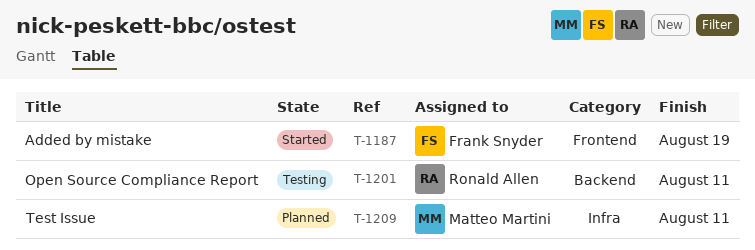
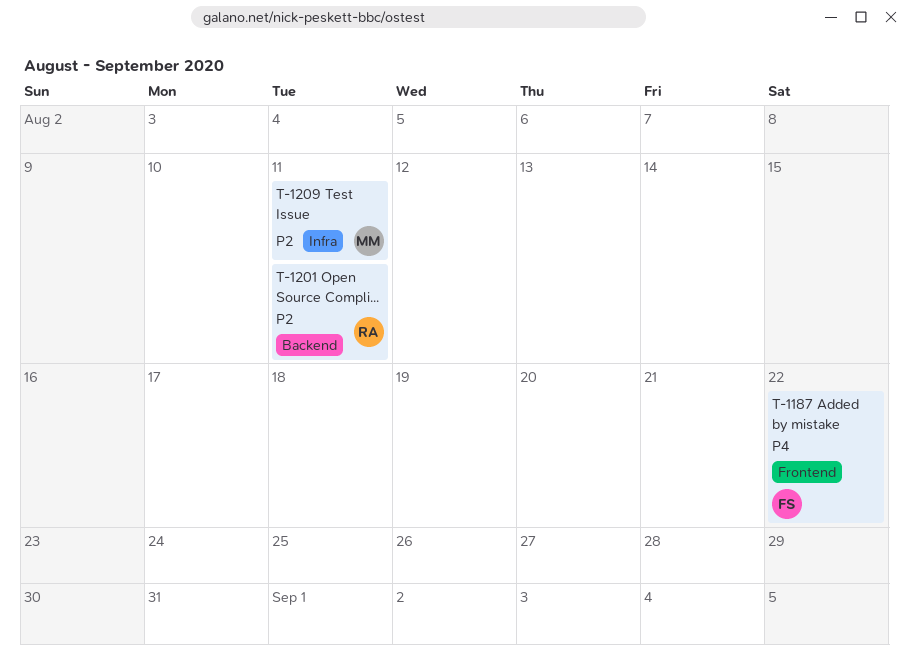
T-1187, due: Aug 19 -> Aug 22

